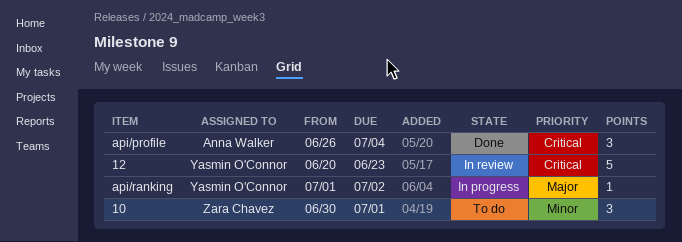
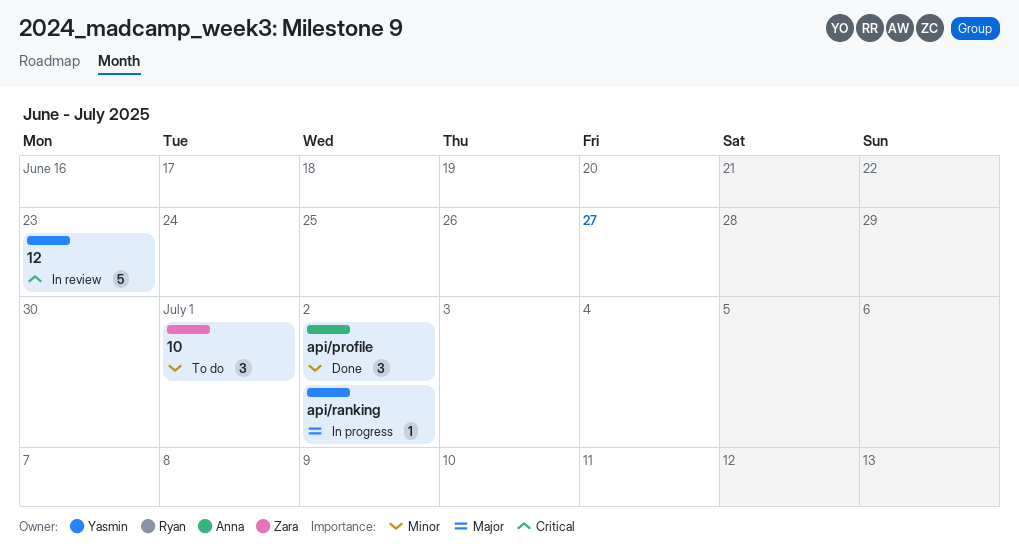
api/profile, priority: Critical -> Minor
api/profile, due: Jul 4 -> Jul 2

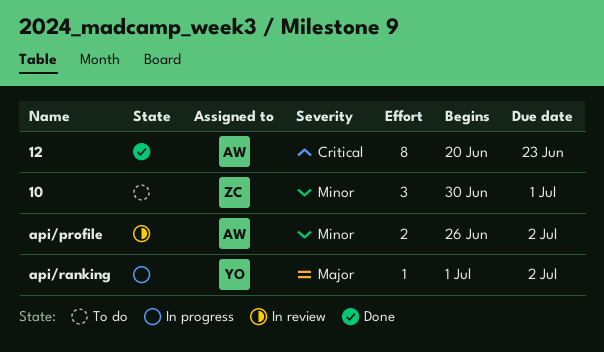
12, status: In review -> Done
12, owner: Yasmin -> Anna
12, estimate: 5 -> 8
api/profile, status: Done -> In review
api/profile, estimate: 3 -> 2

